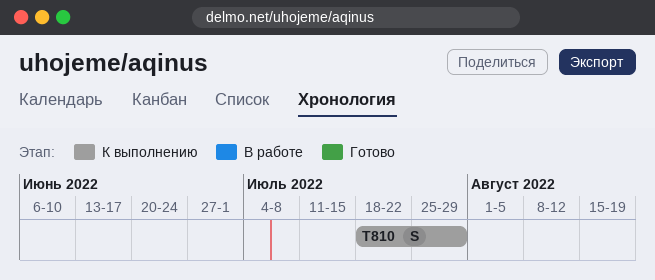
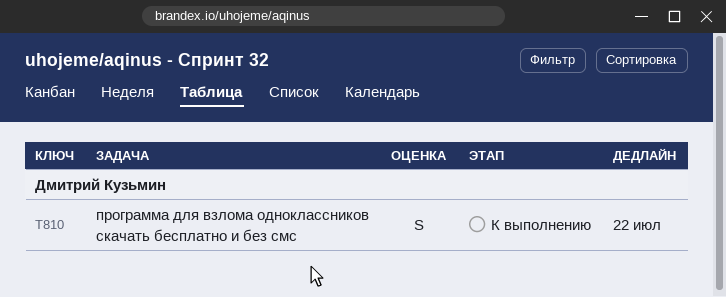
T810, due: Jul 29 -> Jul 22

